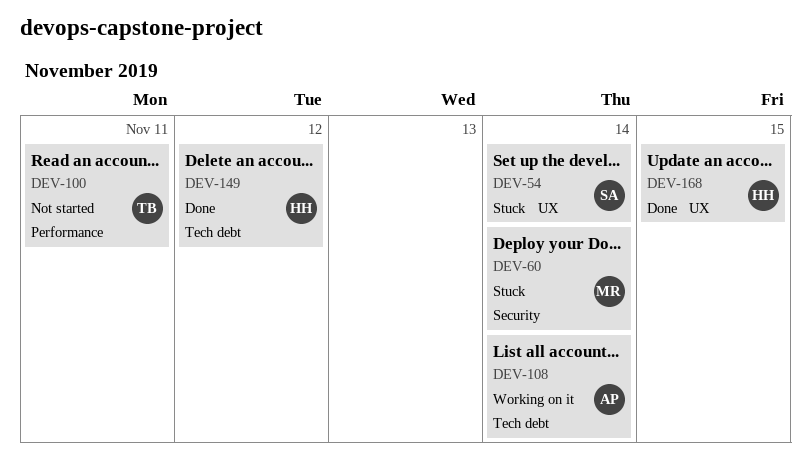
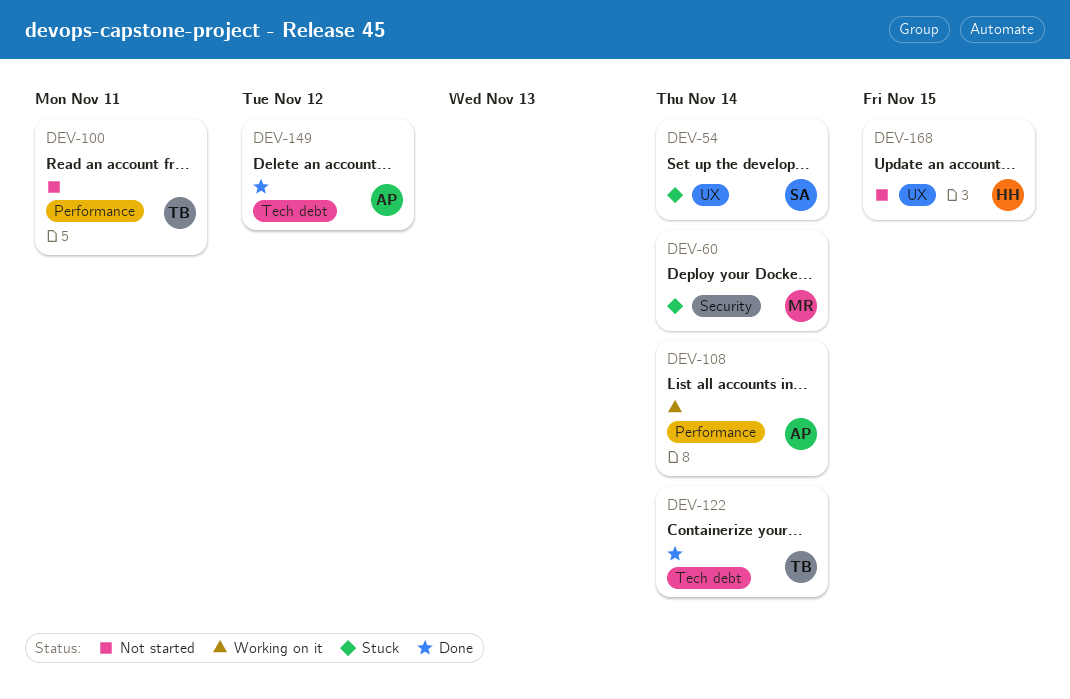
DEV-108, label: Tech debt -> Performance
DEV-122: none -> present
DEV-149, owner: HH -> AP
DEV-168, status: Done -> Not started

